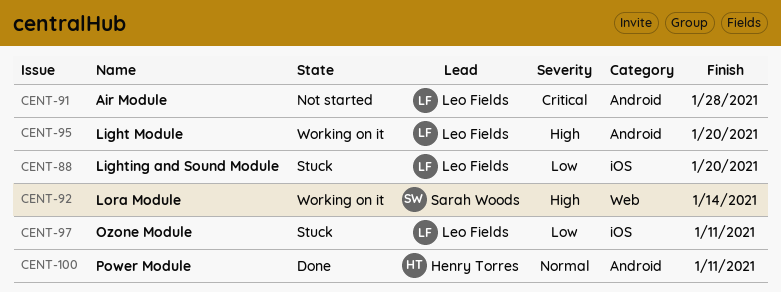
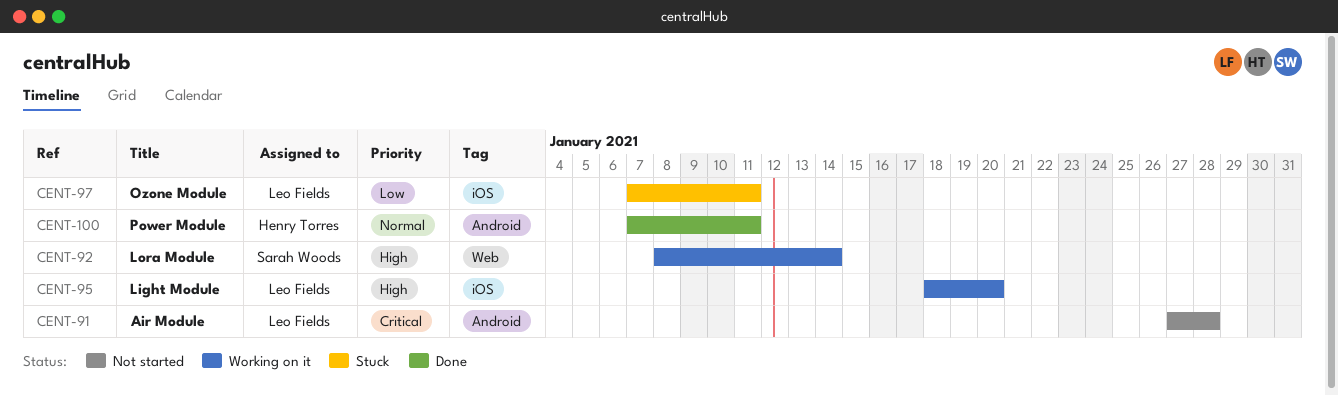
CENT-88: present -> none
CENT-95, label: Android -> iOS

